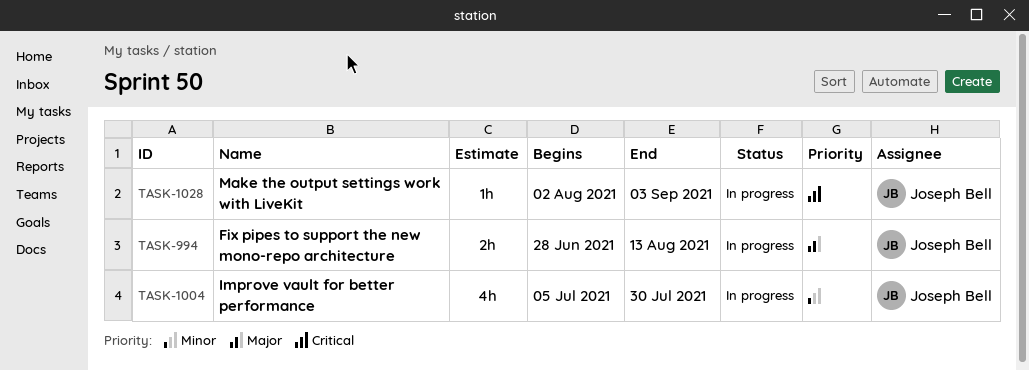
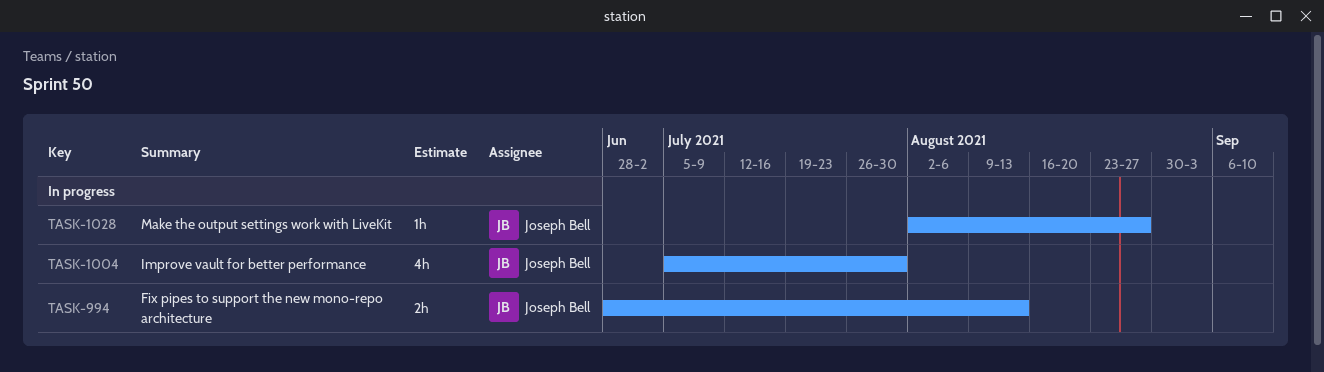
TASK-1028, due: Sep 3 -> Aug 27

